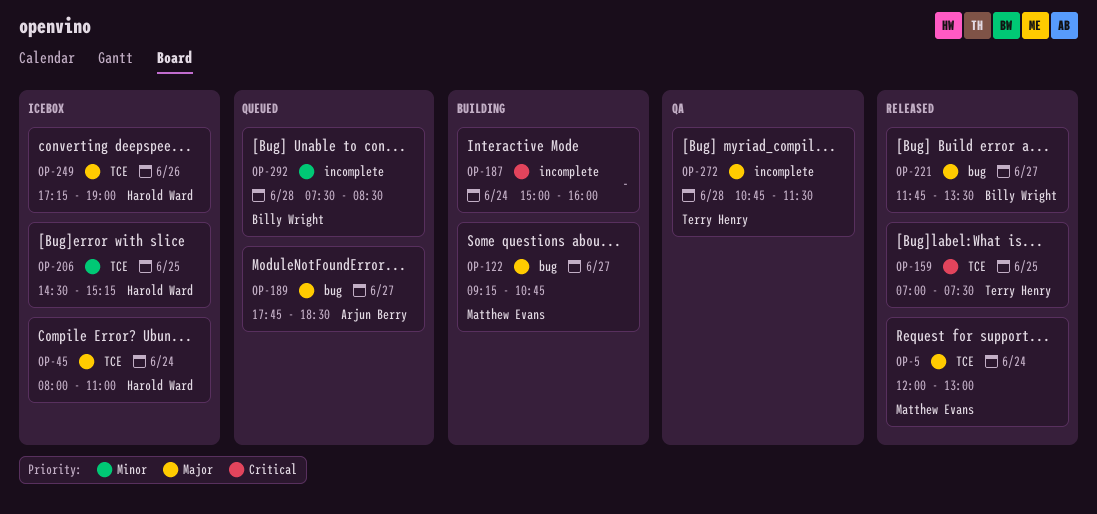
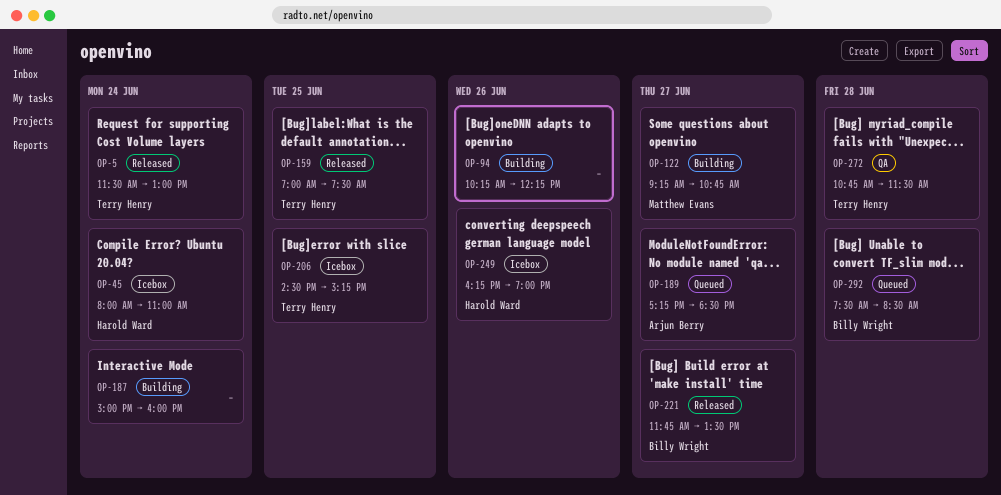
OP-5, owner: Matthew Evans -> Terry Henry
OP-5, begins: 12:00 -> 11:30
OP-94: none -> present
OP-189, begins: 17:45 -> 17:15
OP-206, owner: Harold Ward -> Terry Henry
OP-249, begins: 17:15 -> 16:15

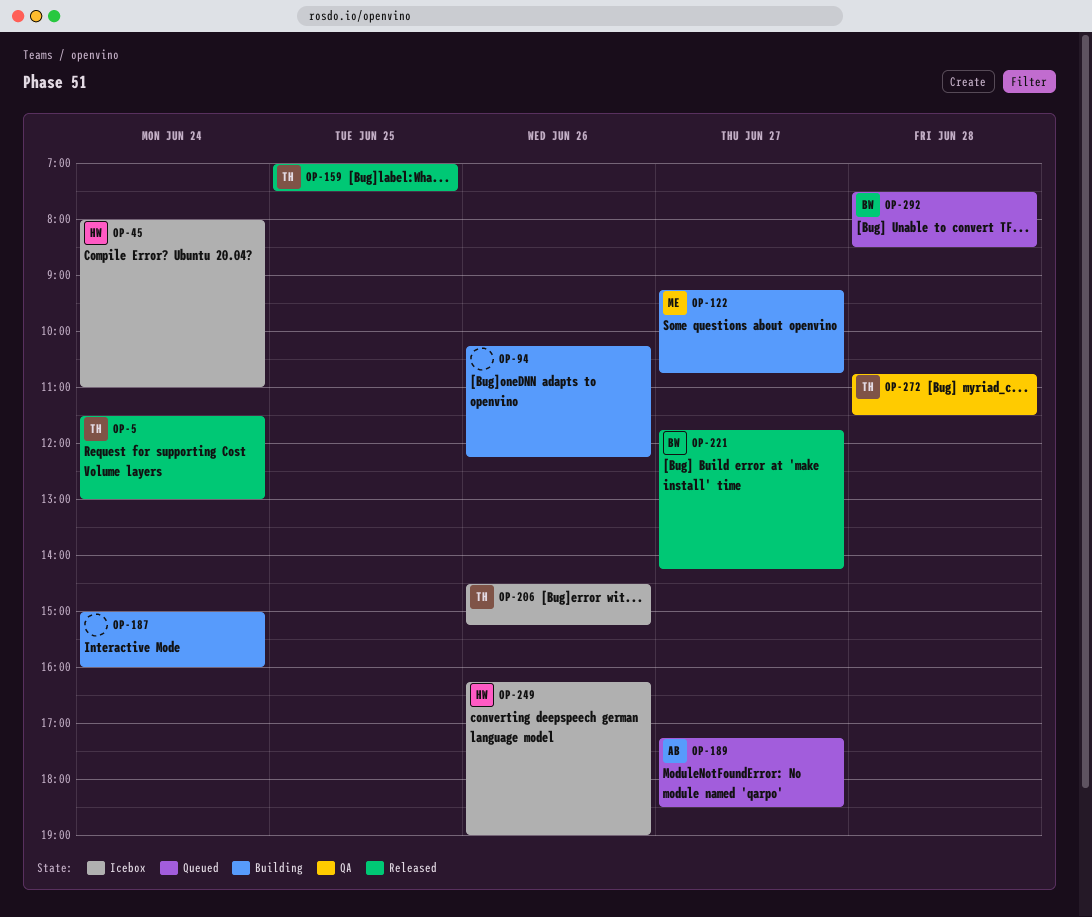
OP-206, day: Jun 25 -> Jun 26
OP-221, ends: 13:30 -> 14:15

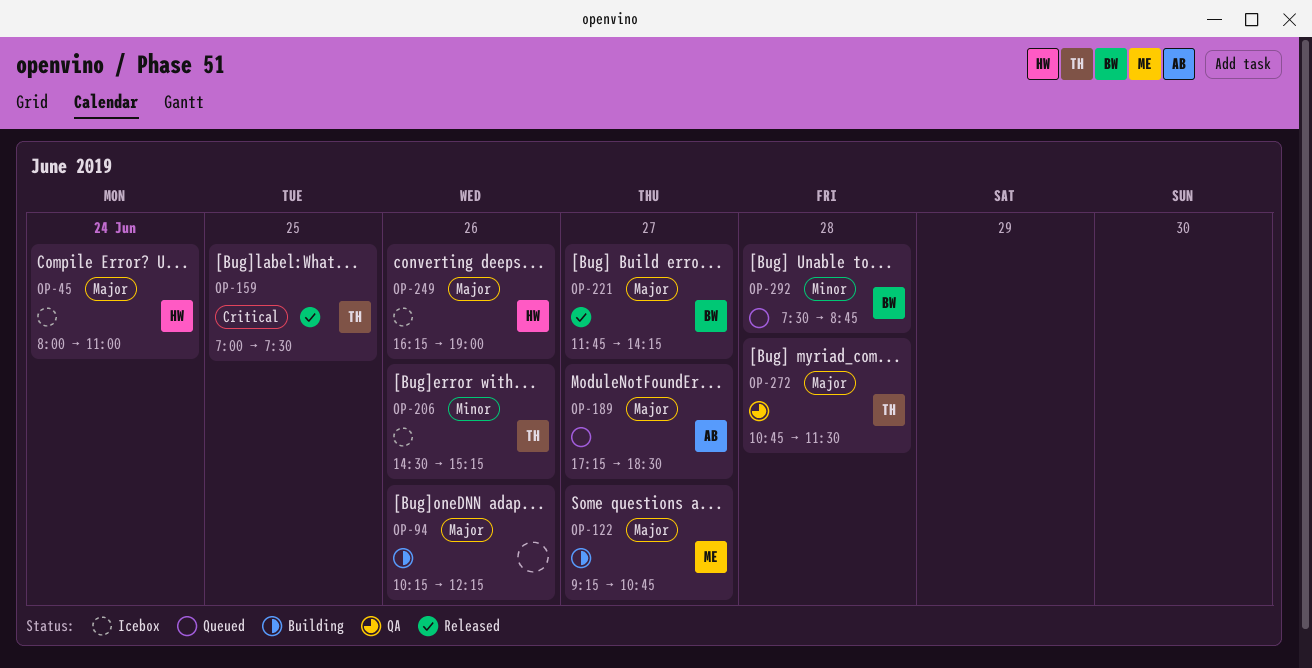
OP-5: present -> none
OP-187: present -> none
OP-292, ends: 08:30 -> 08:45

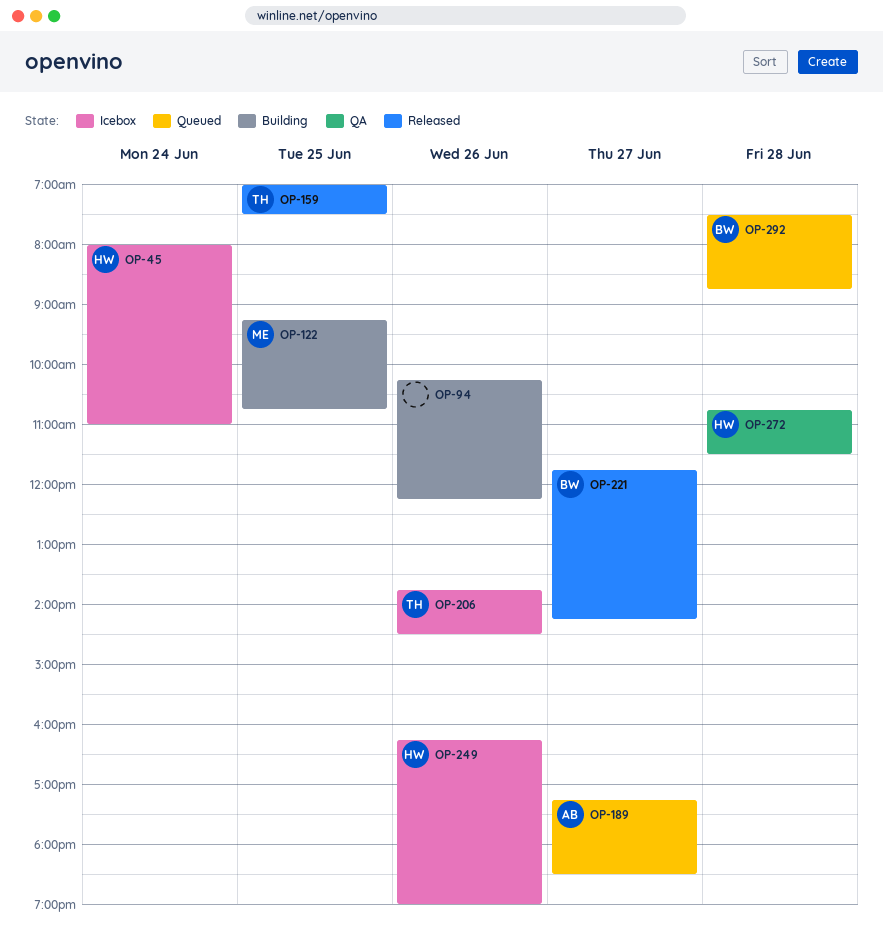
OP-122, day: Jun 27 -> Jun 25
OP-206, begins: 14:30 -> 13:45
OP-206, ends: 15:15 -> 14:30
OP-272, owner: TH -> HW

